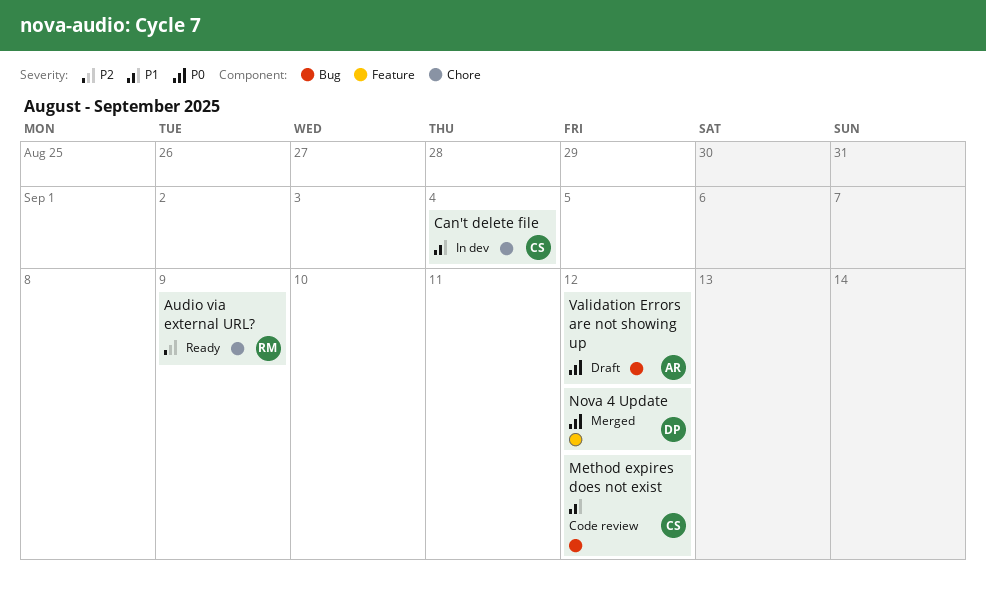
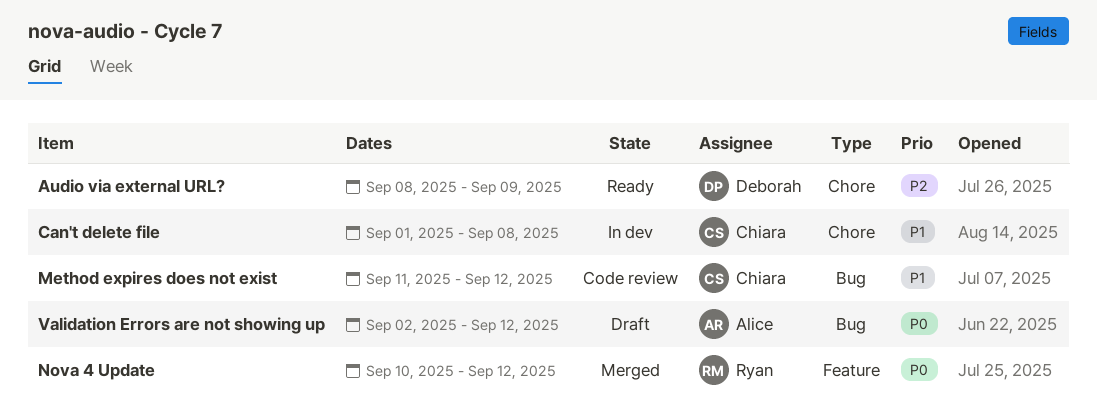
Audio via external URL?, owner: Ryan -> Deborah
Can't delete file, due: Sep 4 -> Sep 8
Nova 4 Update, owner: Deborah -> Ryan

